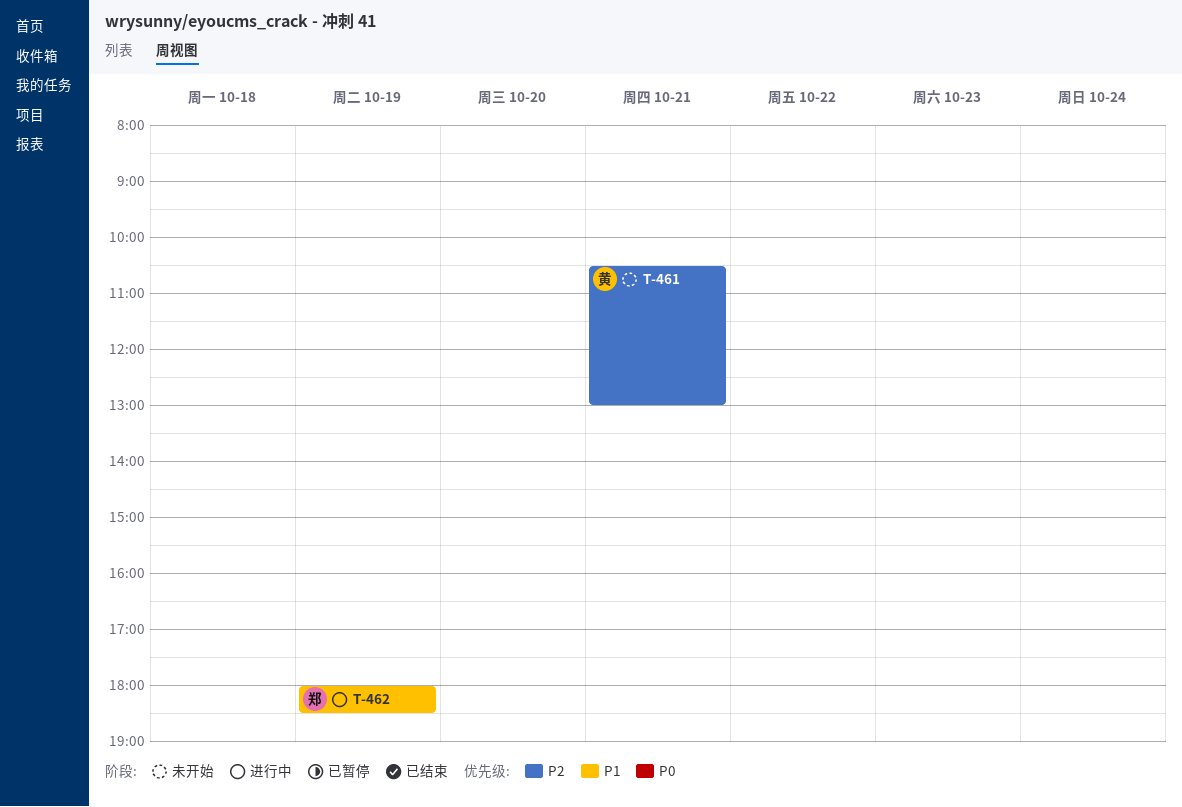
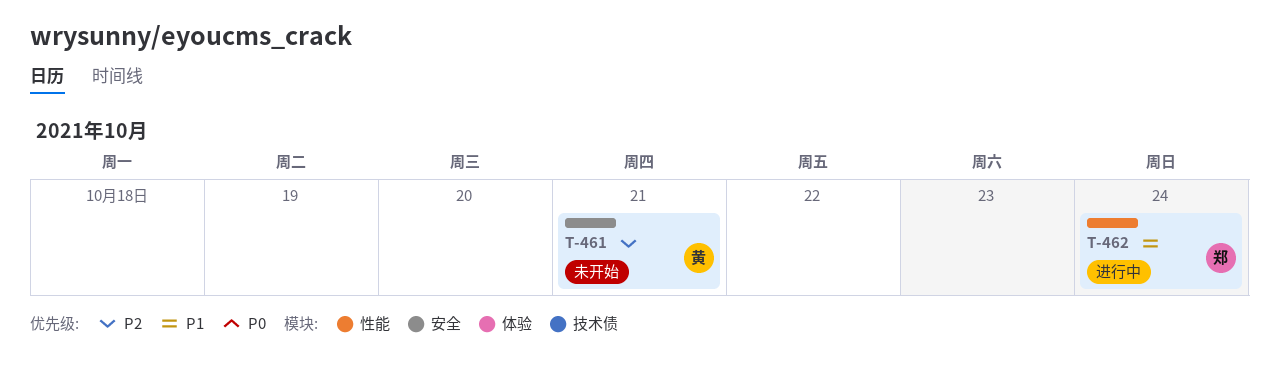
T-462, day: Oct 19 -> Oct 24

